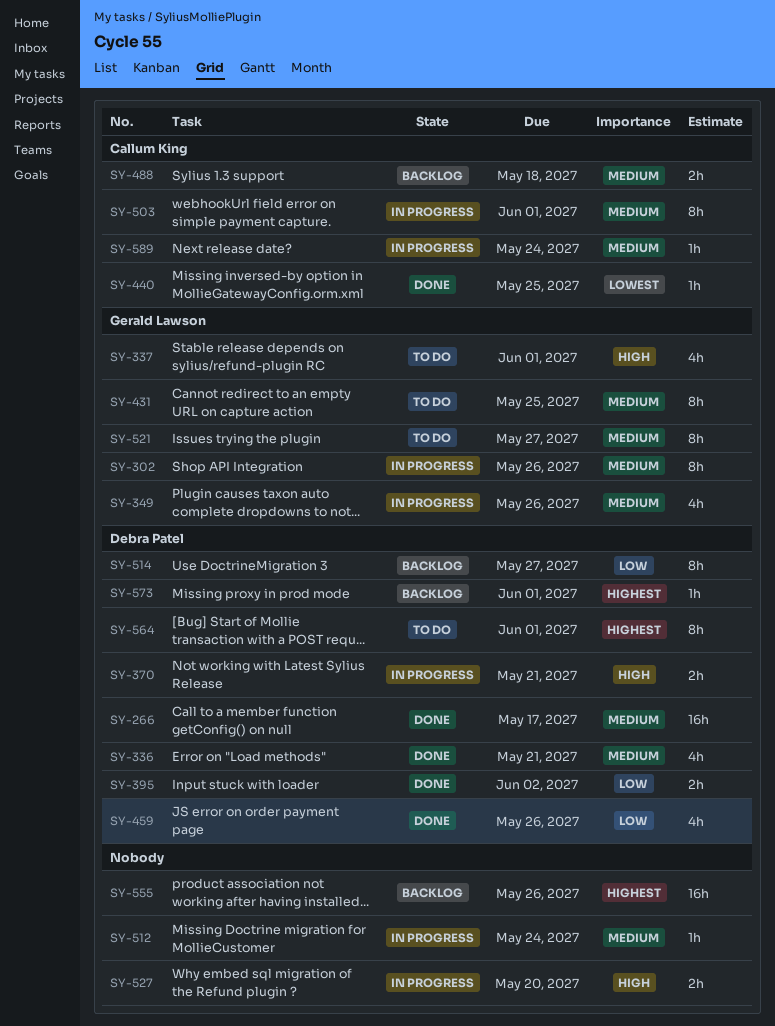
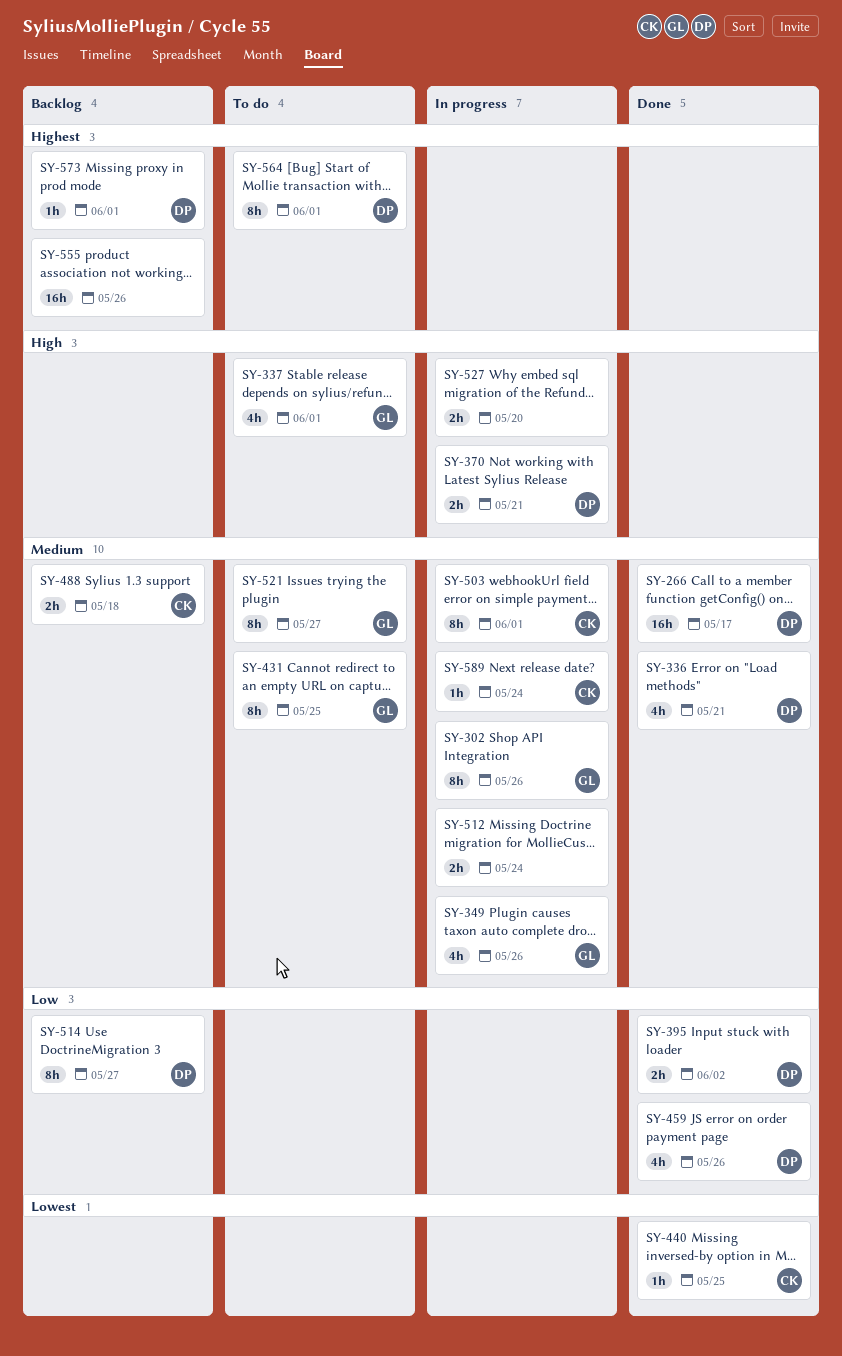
SY-512, estimate: 1h -> 2h

